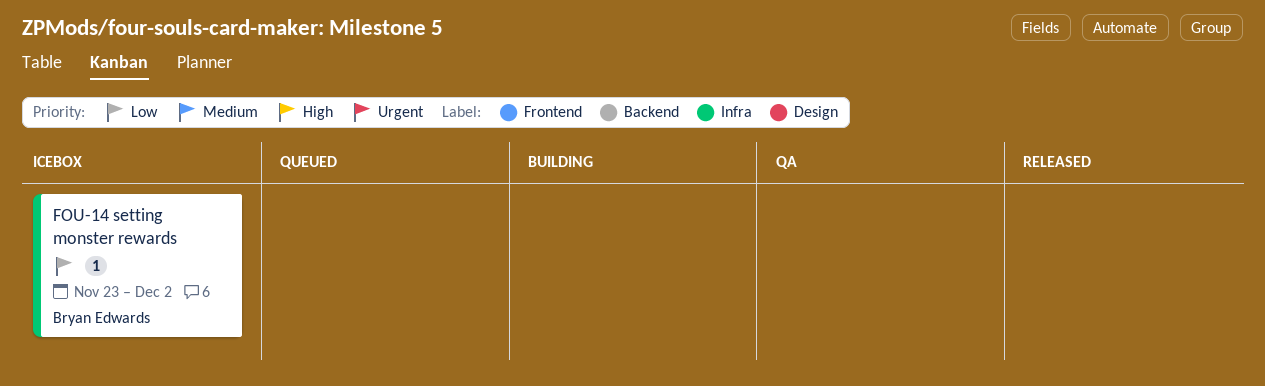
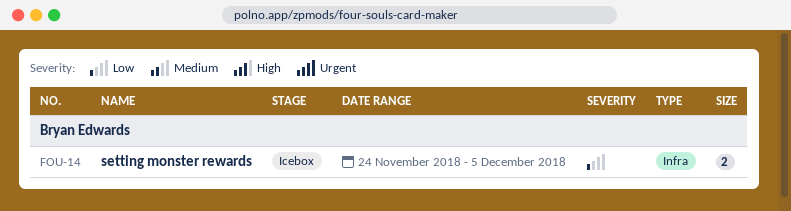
FOU-14, estimate: 1 -> 2
FOU-14, start: Nov 23 -> Nov 24
FOU-14, due: Dec 2 -> Dec 5

